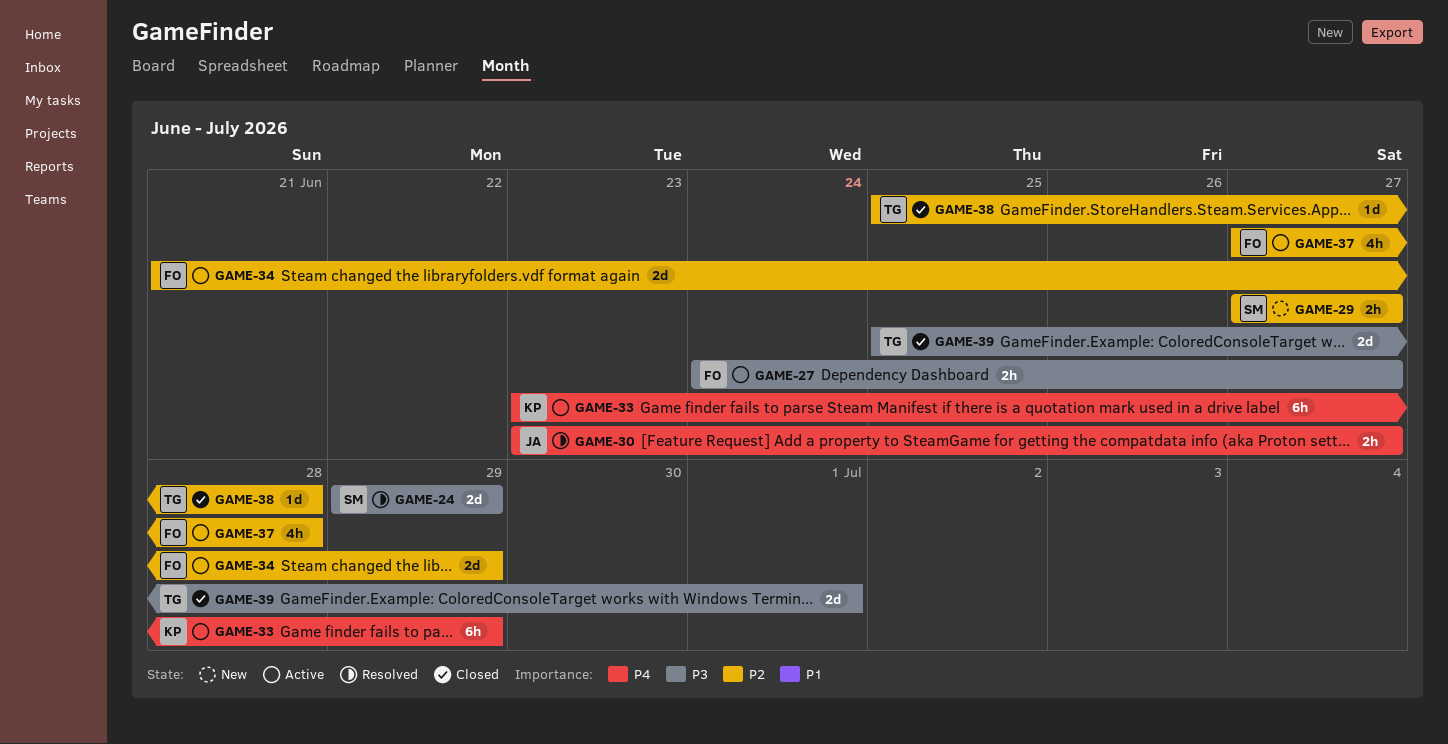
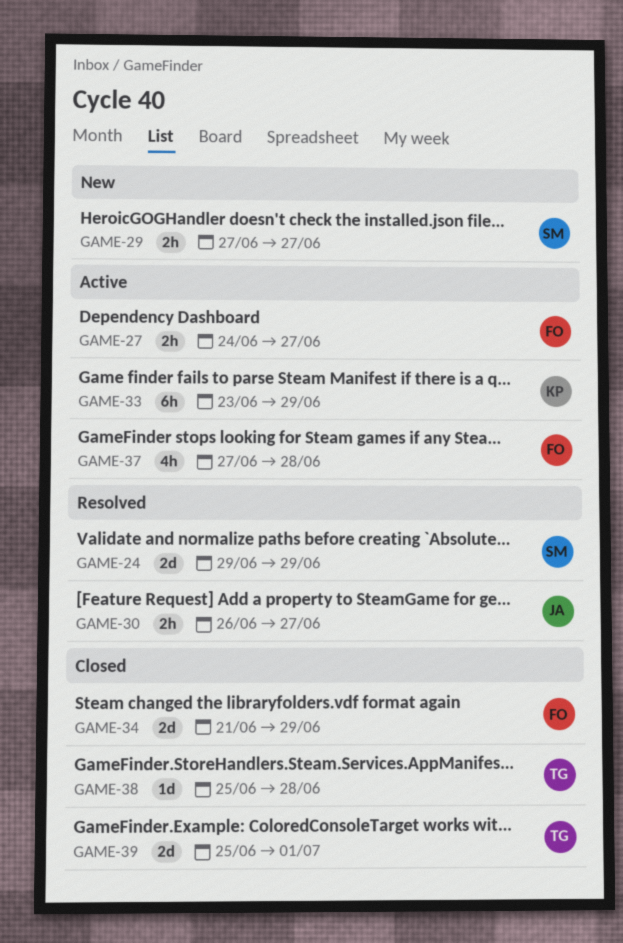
GAME-30, start: Jun 23 -> Jun 26
GAME-34, status: Active -> Closed

